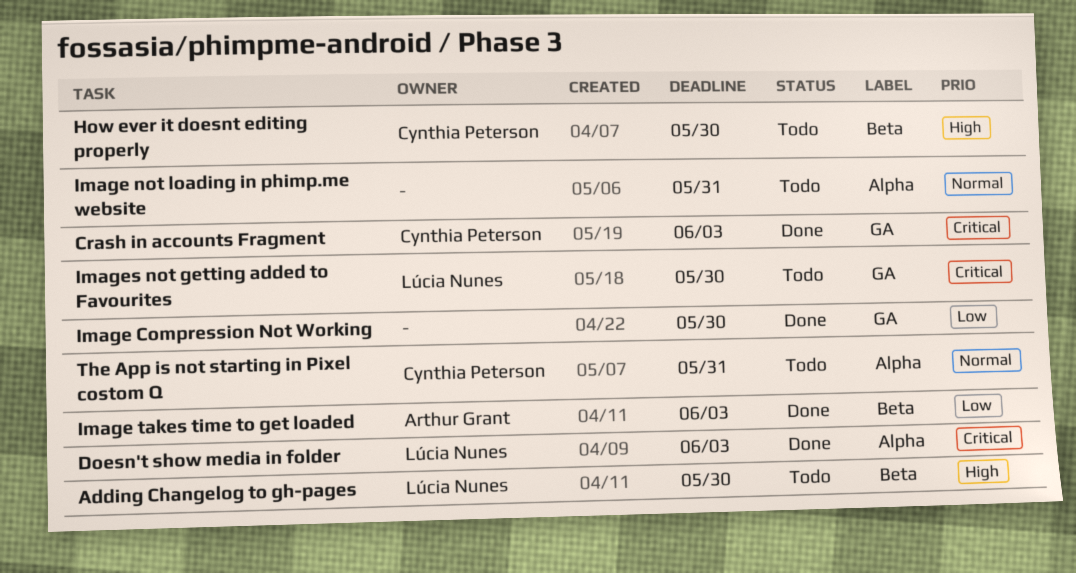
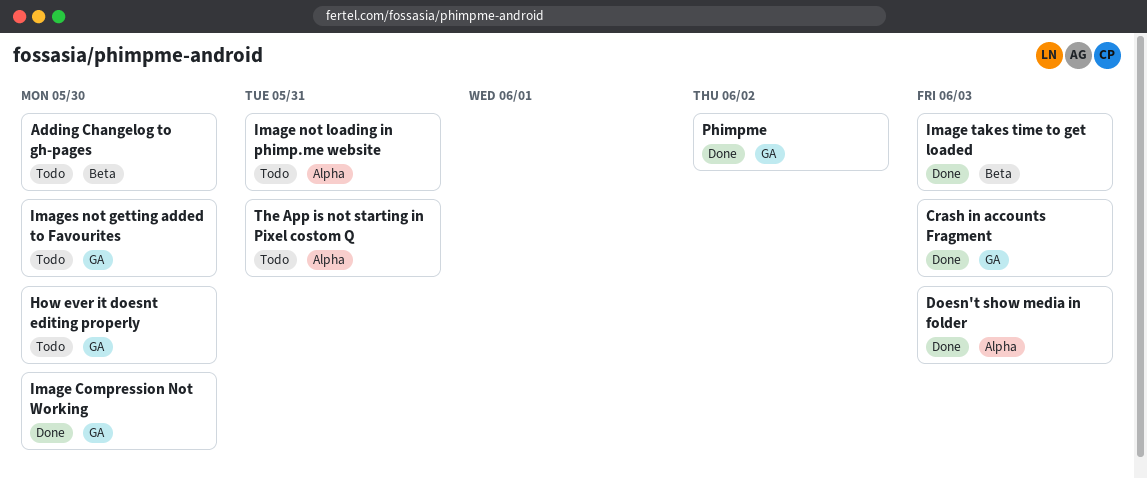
How ever it doesnt editing properly, label: Beta -> GA
Phimpme: none -> present

